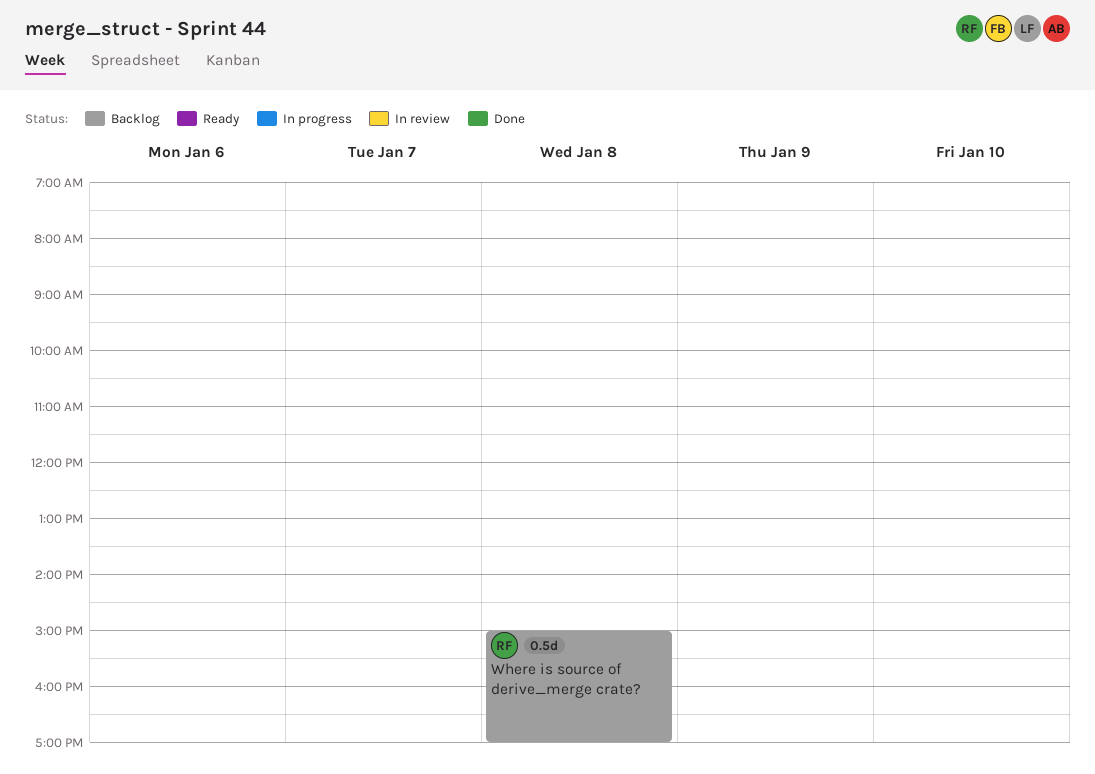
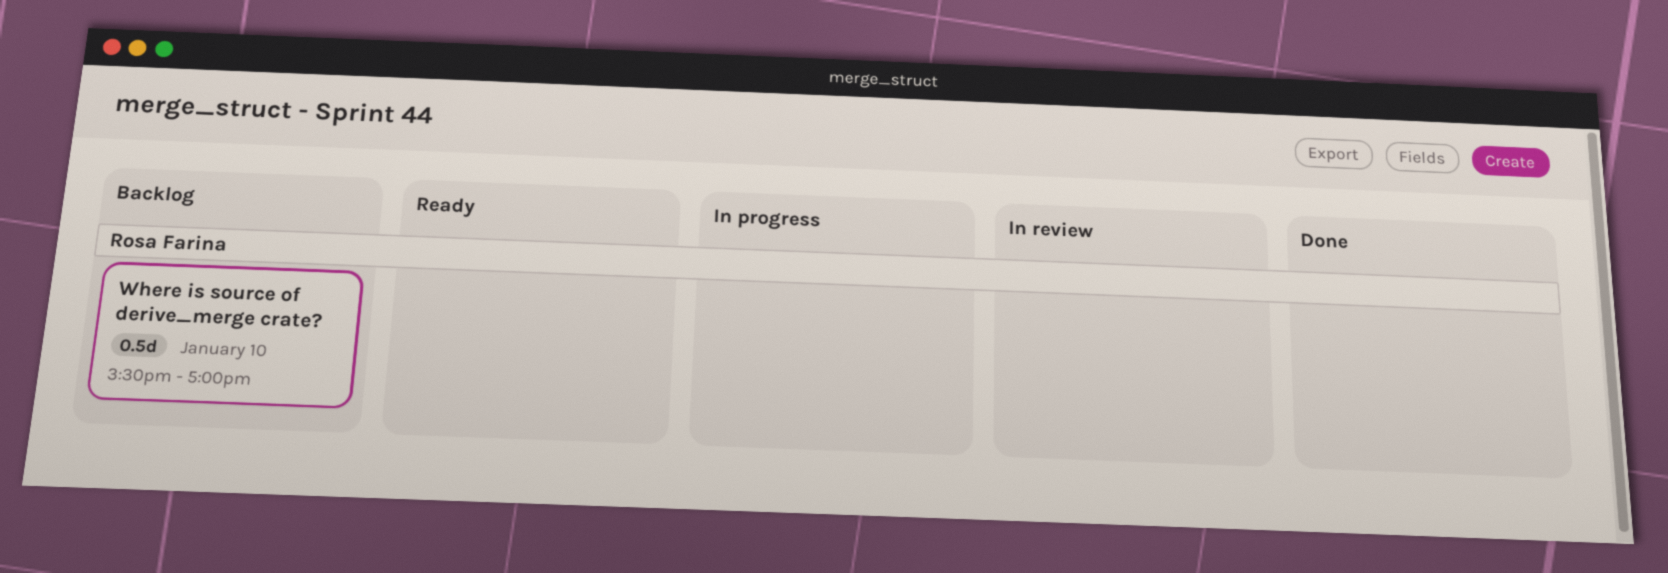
Where is source of derive_merge crate?, day: Jan 8 -> Jan 10
Where is source of derive_merge crate?, begins: 15:00 -> 15:30

